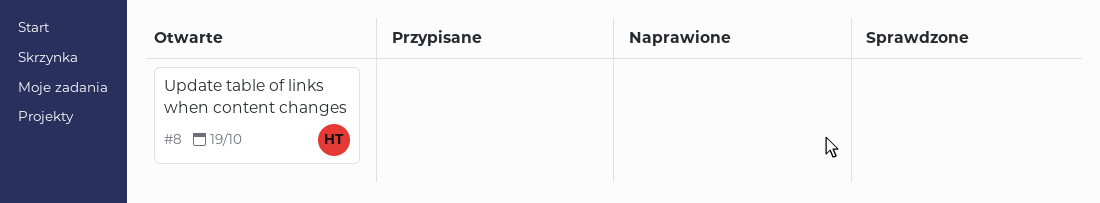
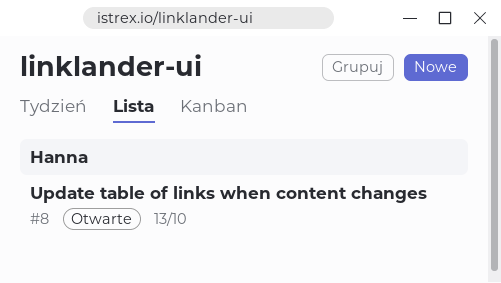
#8, due: Oct 19 -> Oct 13

